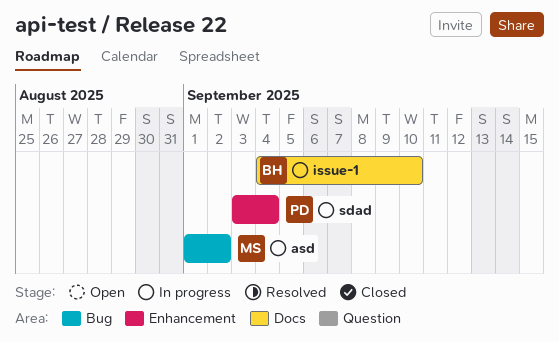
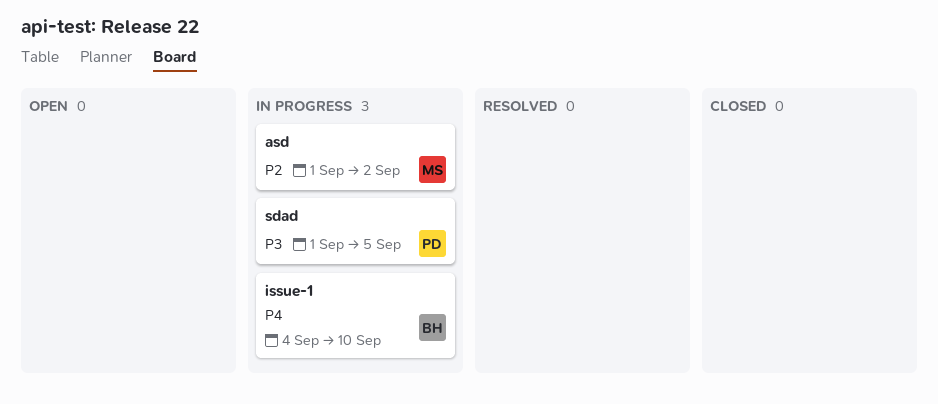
sdad, start: Sep 3 -> Sep 1
sdad, due: Sep 4 -> Sep 5

